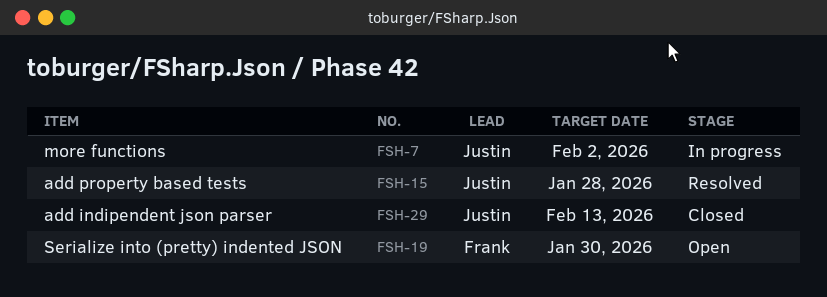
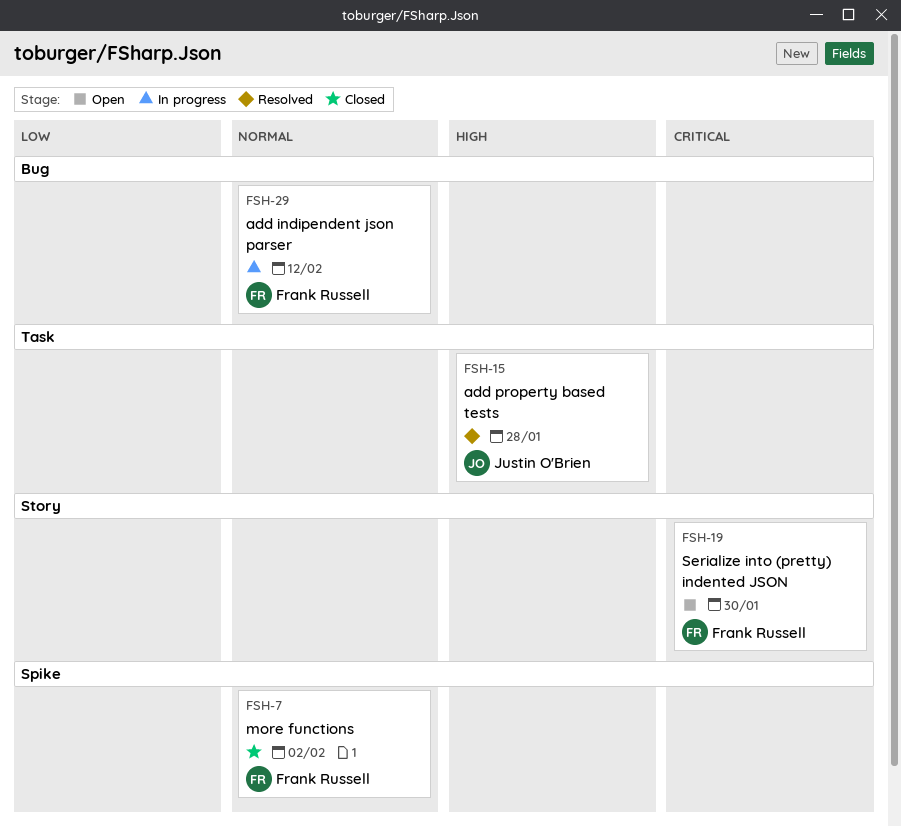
FSH-7, status: In progress -> Closed
FSH-7, owner: Justin O'Brien -> Frank Russell
FSH-29, status: Closed -> In progress
FSH-29, owner: Justin O'Brien -> Frank Russell
FSH-29, due: Feb 13 -> Feb 12

